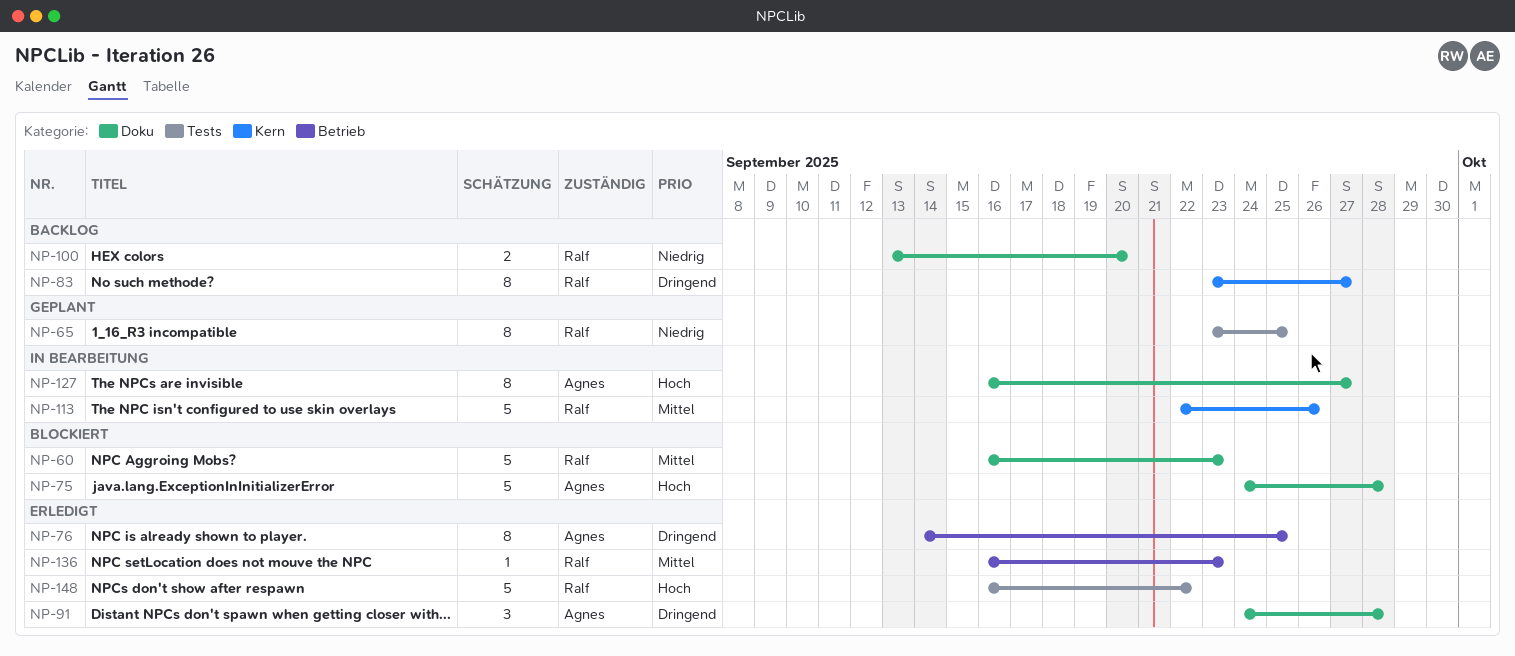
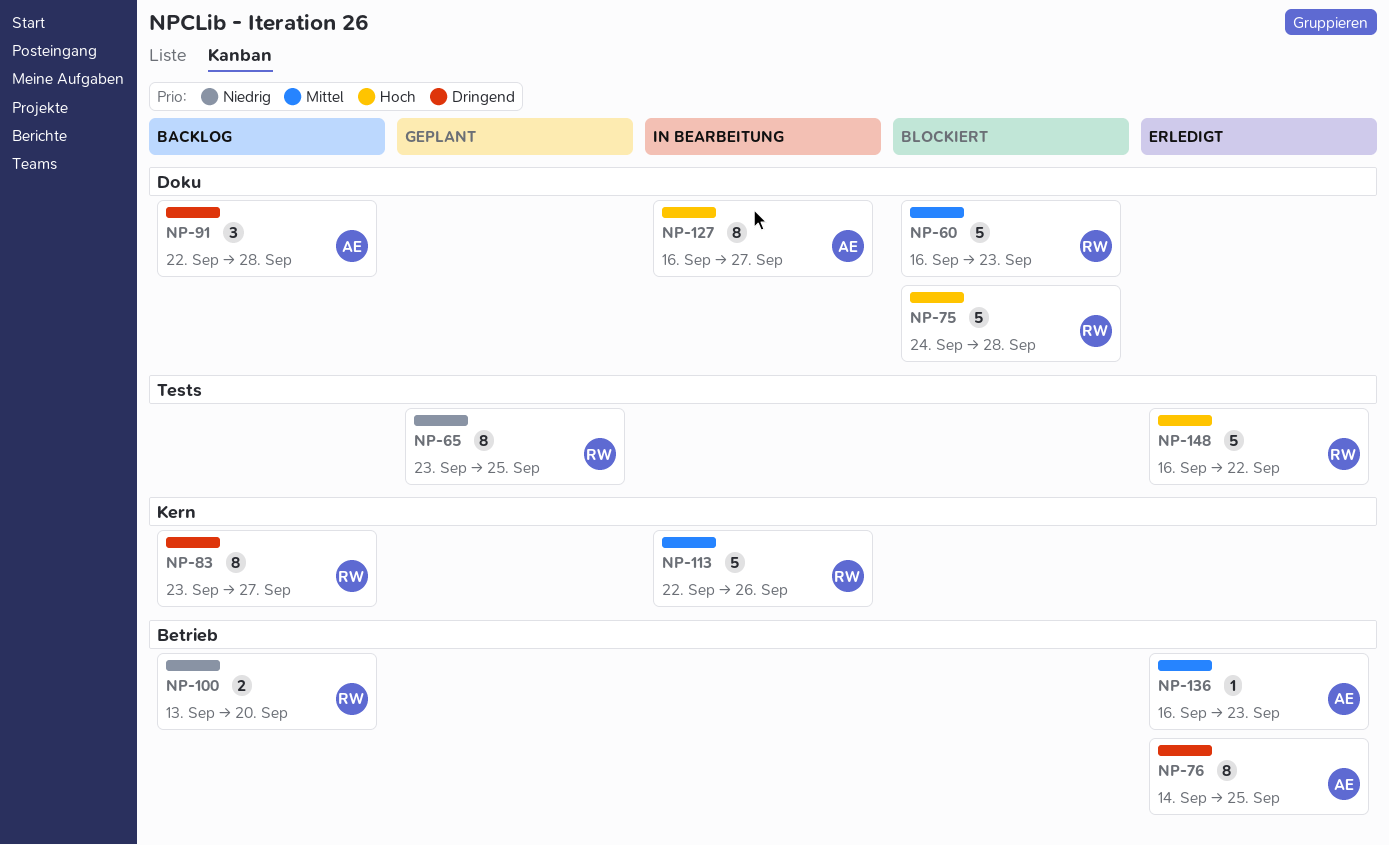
NP-75, owner: Agnes -> Ralf
NP-91, status: Erledigt -> Backlog
NP-91, start: Sep 24 -> Sep 22
NP-100, label: Doku -> Betrieb
NP-136, owner: Ralf -> Agnes

